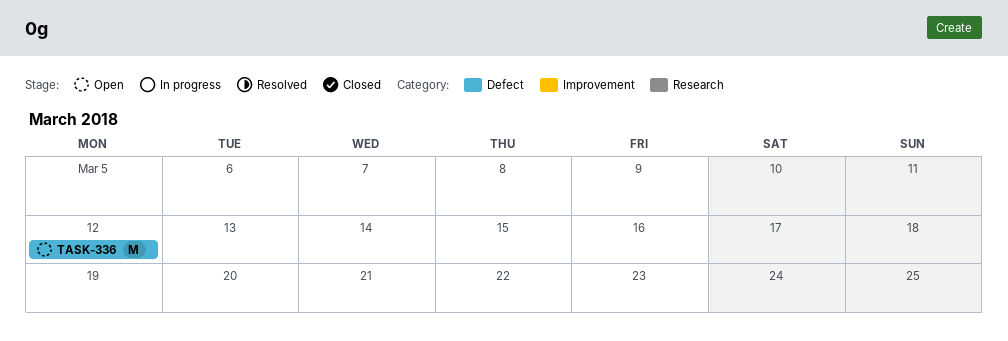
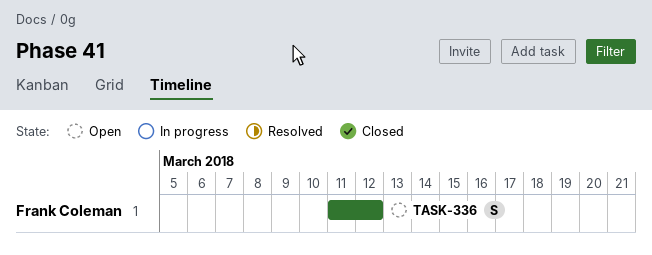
TASK-336, estimate: M -> S
TASK-336, start: Mar 12 -> Mar 11

